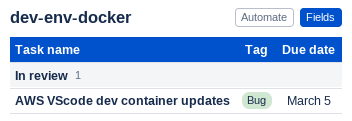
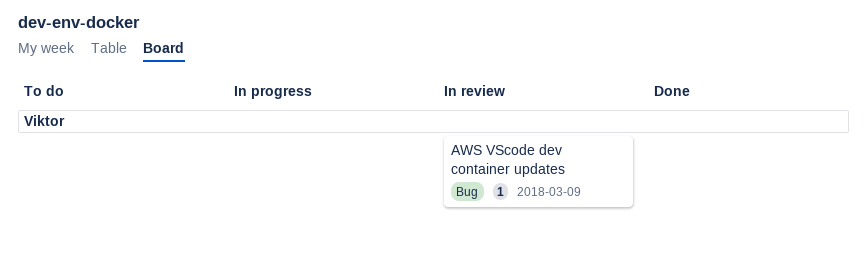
AWS VScode dev container updates, due: Mar 5 -> Mar 9

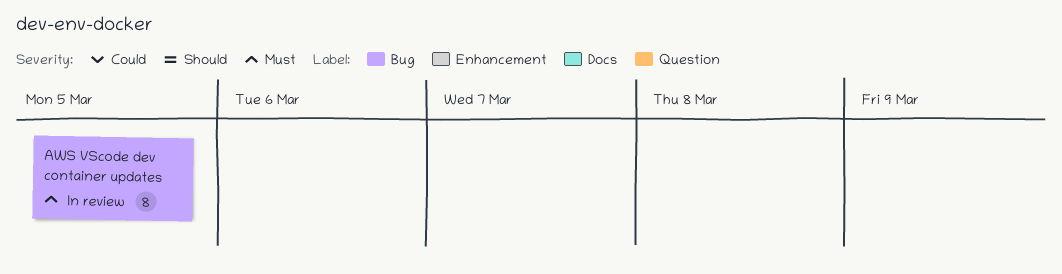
AWS VScode dev container updates, estimate: 1 -> 8
AWS VScode dev container updates, due: Mar 9 -> Mar 5

